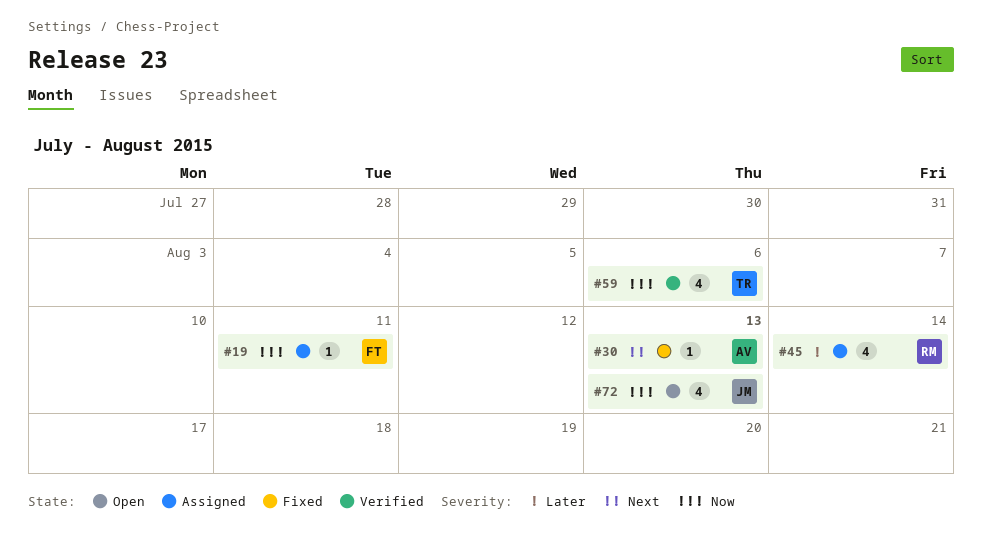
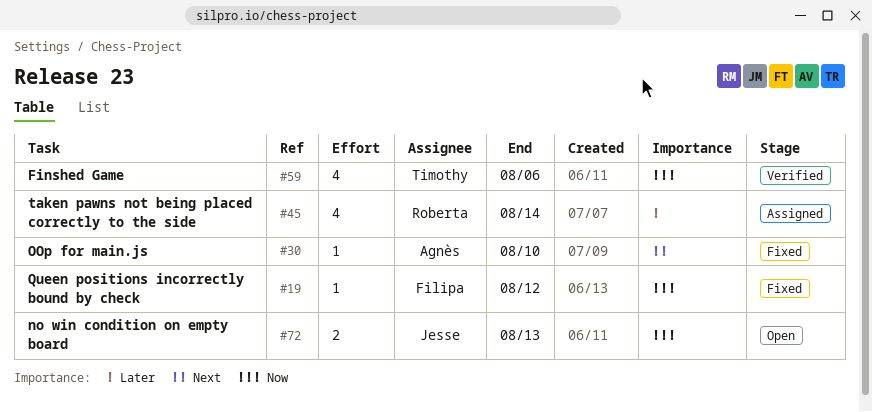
#19, status: Assigned -> Fixed
#19, due: Aug 11 -> Aug 12
#30, due: Aug 13 -> Aug 10
#72, estimate: 4 -> 2

